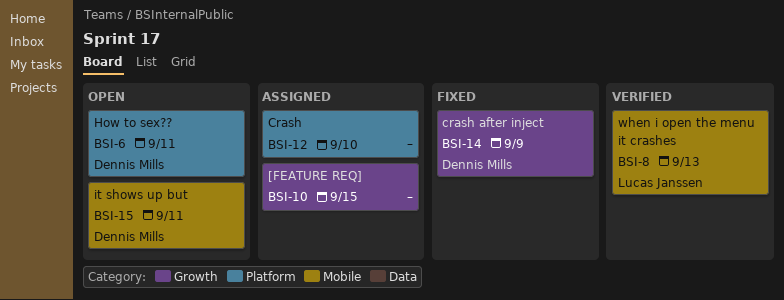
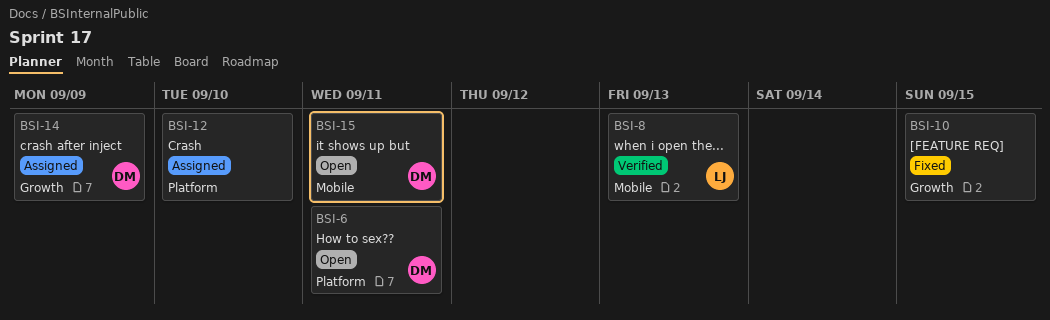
BSI-10, status: Assigned -> Fixed
BSI-14, status: Fixed -> Assigned

